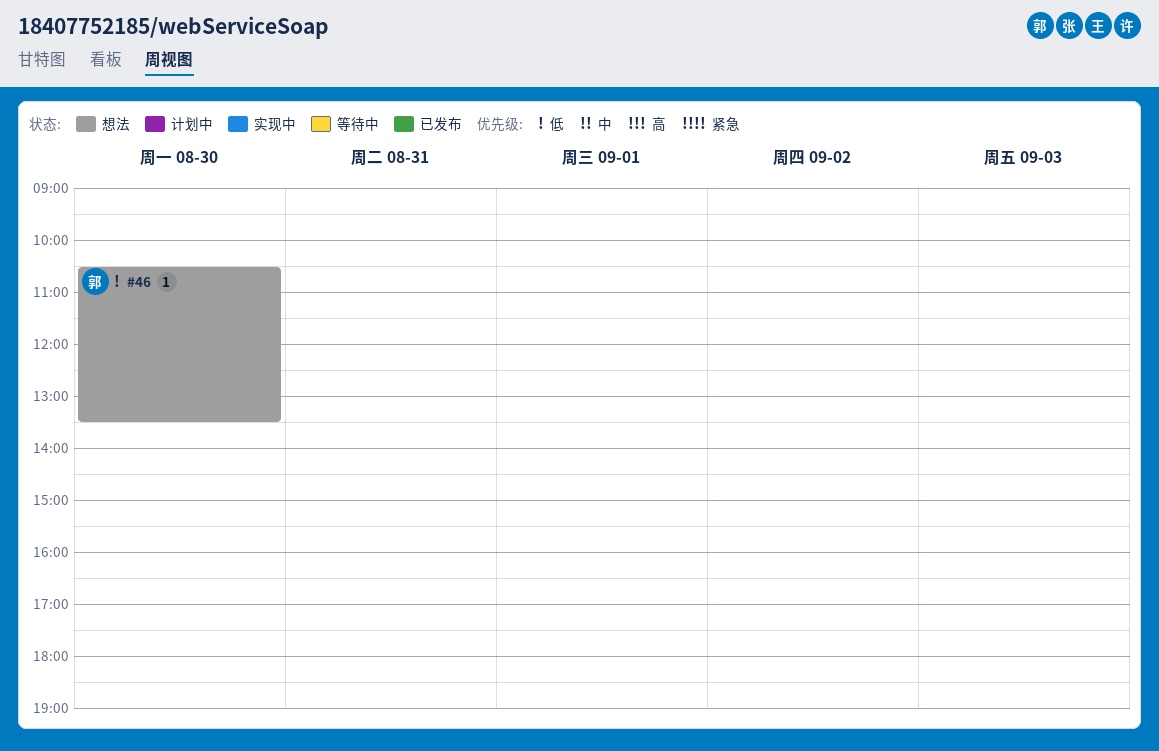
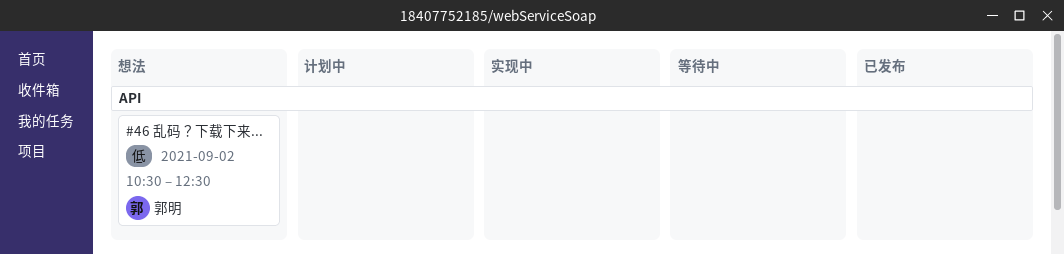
#46, day: Aug 30 -> Sep 2
#46, ends: 13:30 -> 12:30

